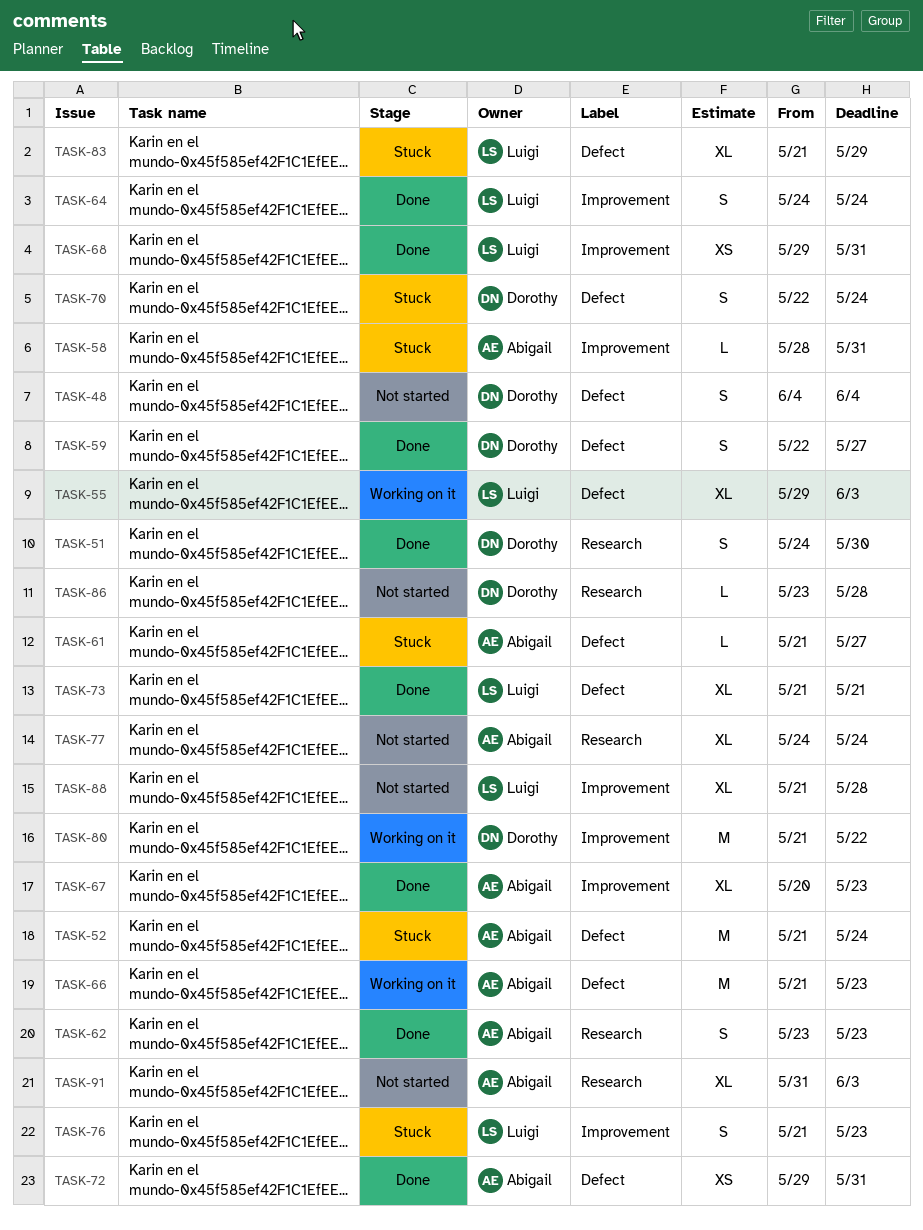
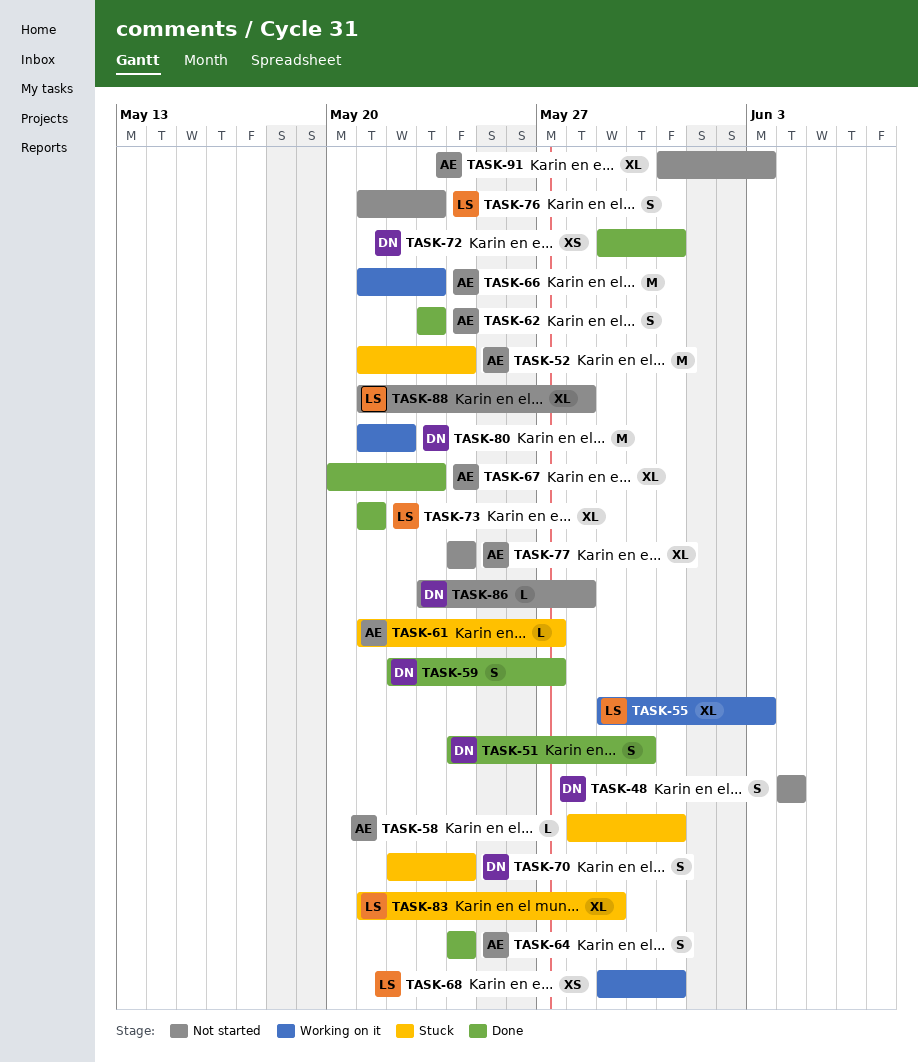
TASK-64, owner: Luigi -> Abigail
TASK-68, status: Done -> Working on it
TASK-72, owner: Abigail -> Dorothy
TASK-76, status: Stuck -> Not started

